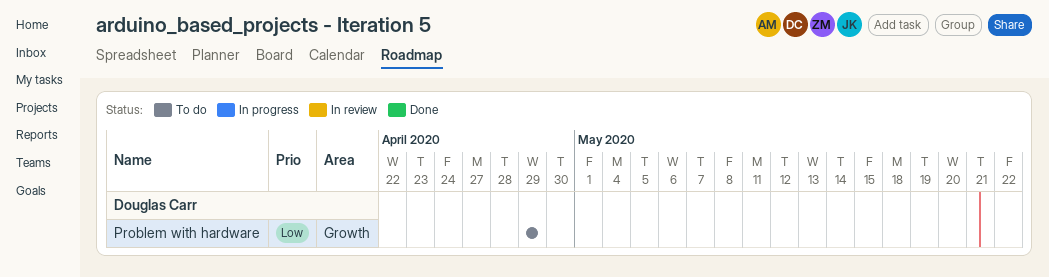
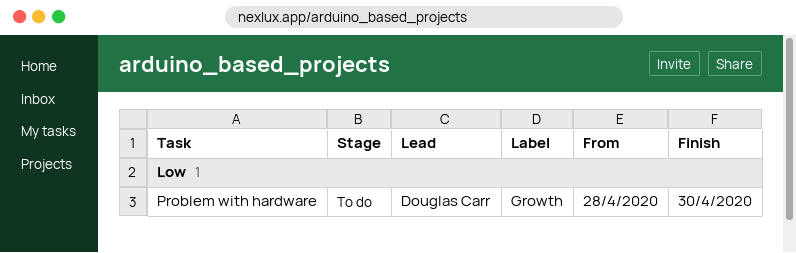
Problem with hardware, start: Apr 29 -> Apr 28
Problem with hardware, due: Apr 29 -> Apr 30

